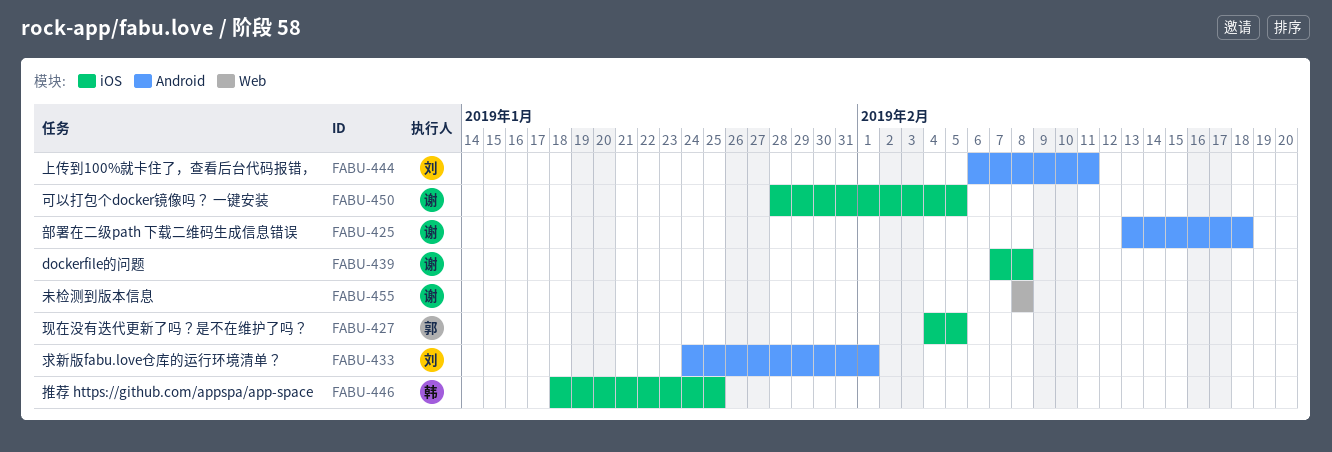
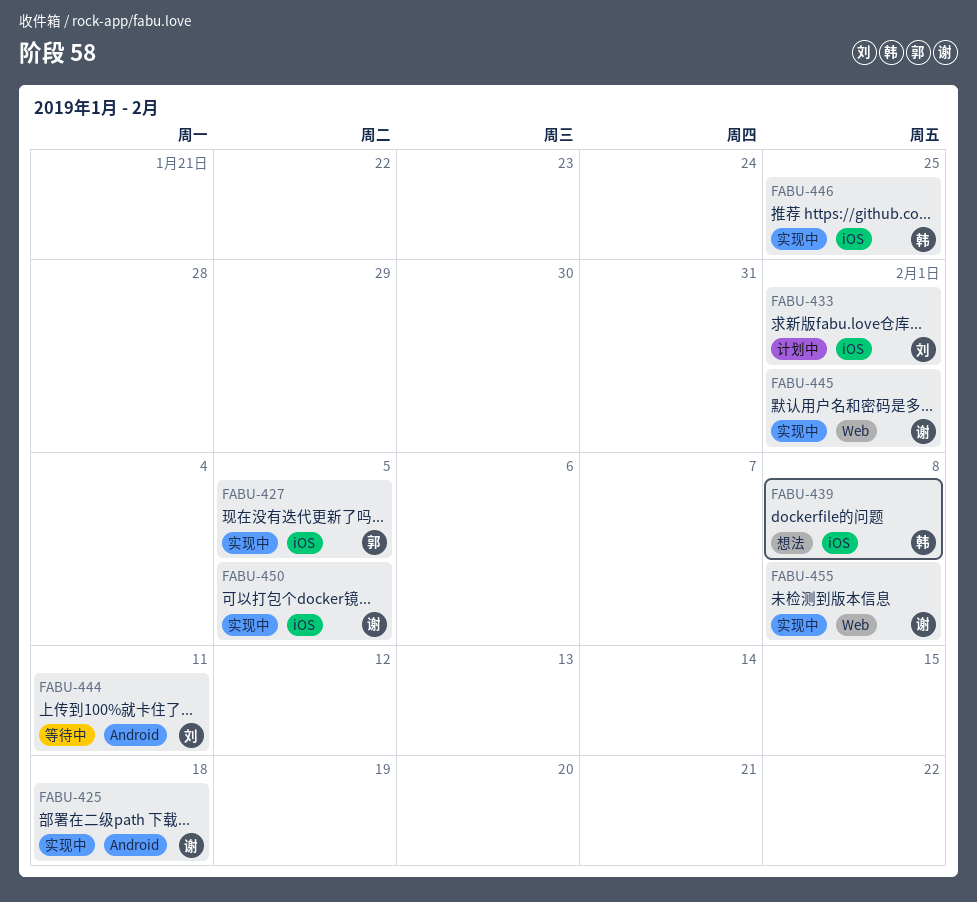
FABU-433, label: Android -> iOS
FABU-439, owner: 谢 -> 韩
FABU-445: none -> present

